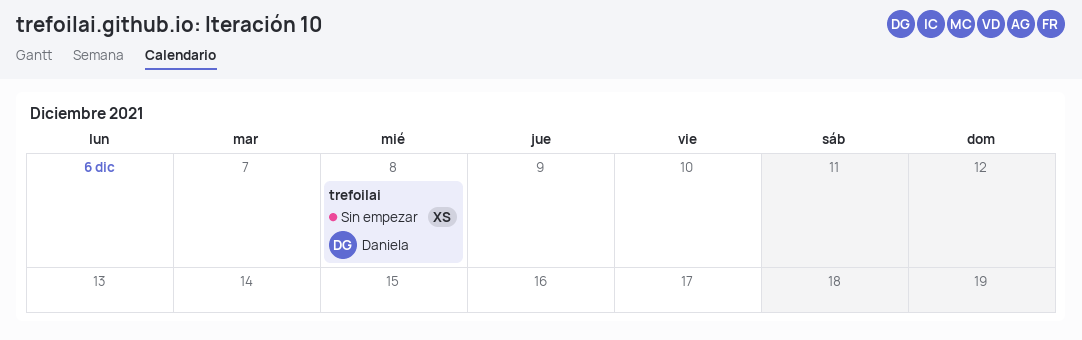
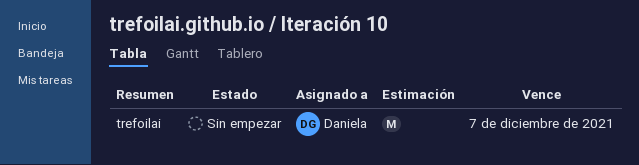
trefoilai, estimate: XS -> M
trefoilai, due: Dec 8 -> Dec 7

